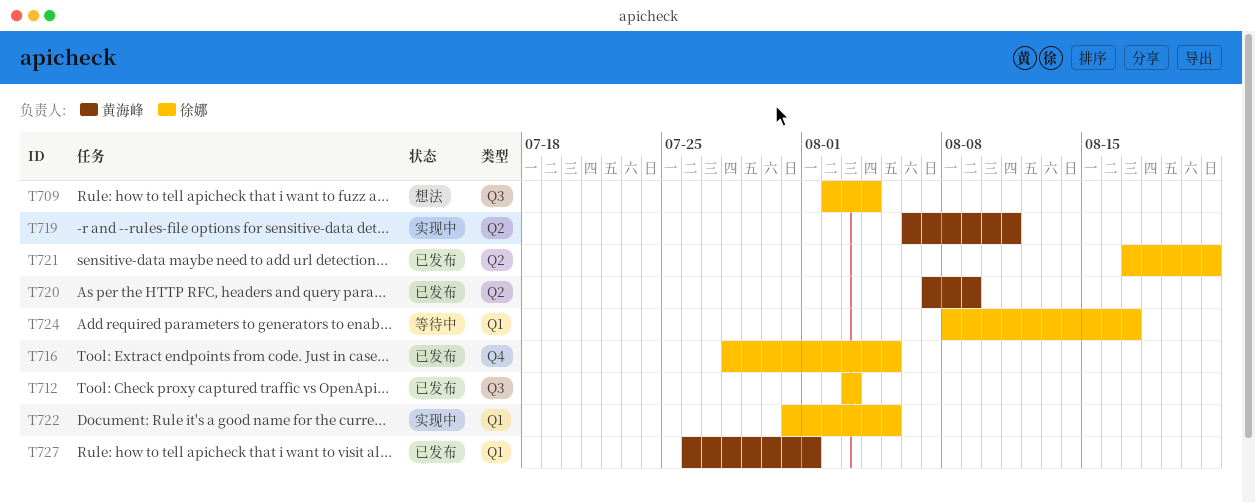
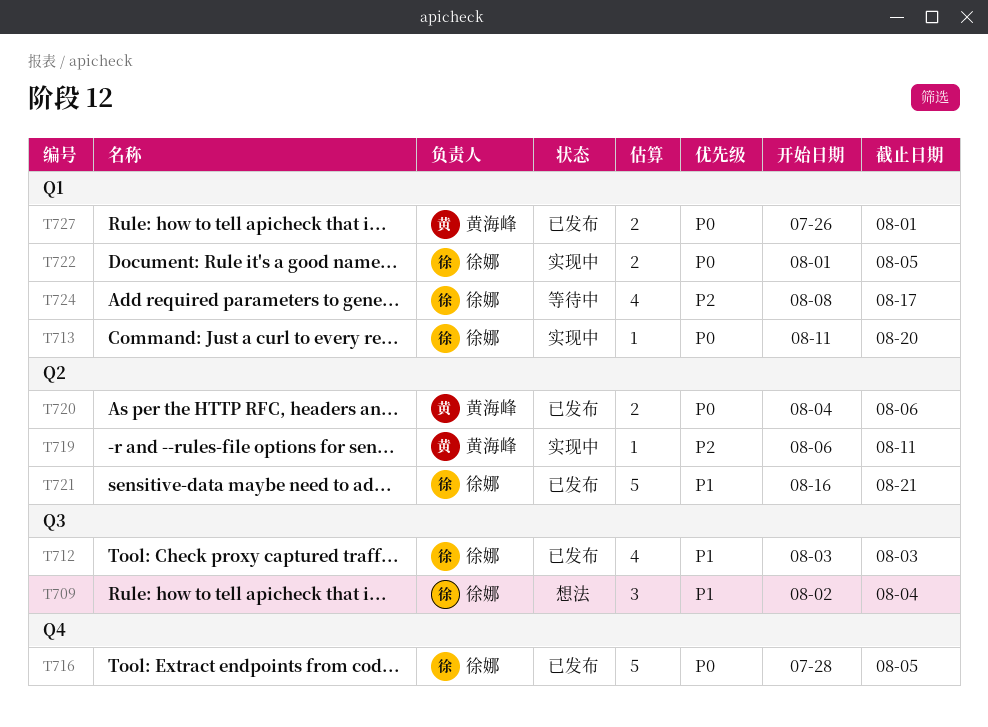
T713: none -> present
T720, start: Aug 7 -> Aug 4
T720, due: Aug 9 -> Aug 6
T721, start: Aug 17 -> Aug 16
T722, start: Jul 31 -> Aug 1

